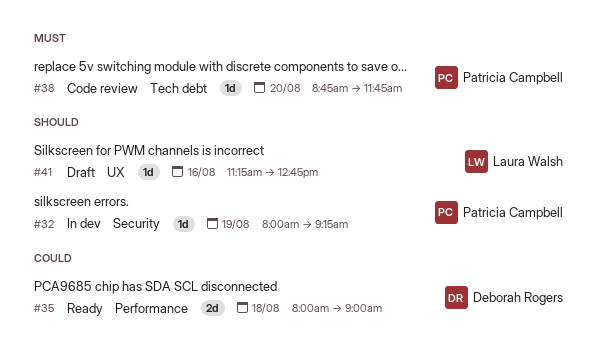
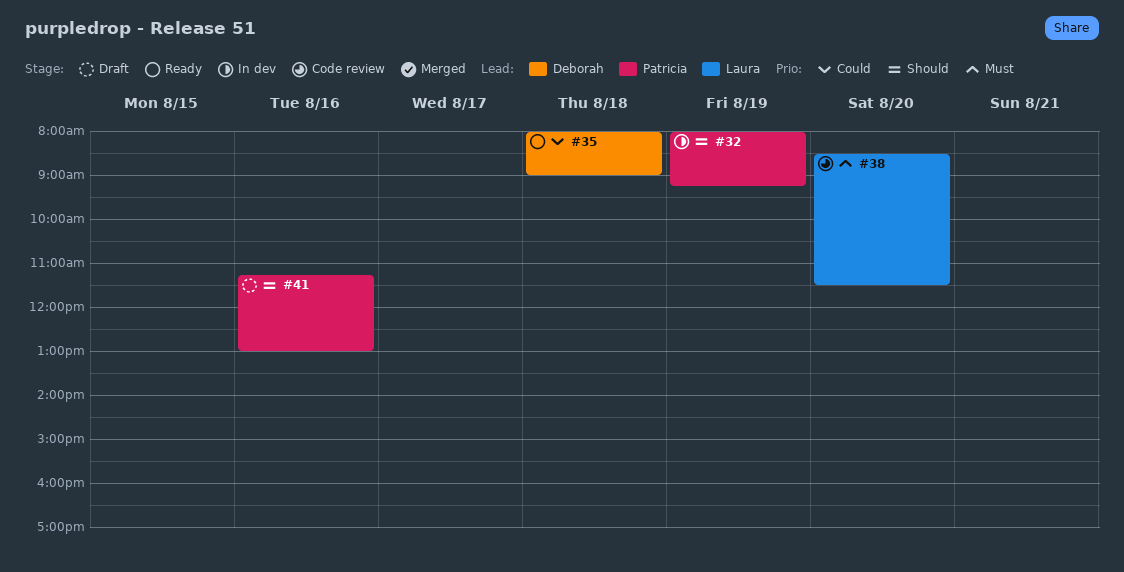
#38, owner: Patricia Campbell -> Laura Walsh
#38, begins: 08:45 -> 08:30
#38, ends: 11:45 -> 11:30
#41, owner: Laura Walsh -> Patricia Campbell
#41, ends: 12:45 -> 13:00

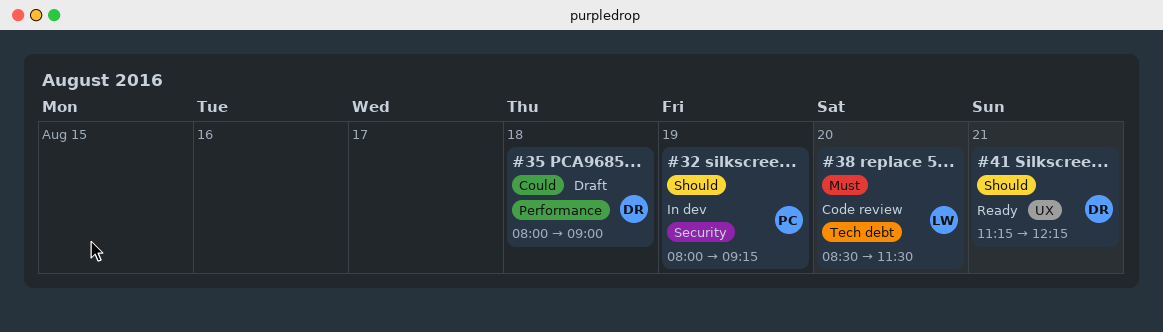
#35, status: Ready -> Draft
#41, status: Draft -> Ready
#41, owner: Patricia -> Deborah
#41, day: Aug 16 -> Aug 21
#41, ends: 13:00 -> 12:15

